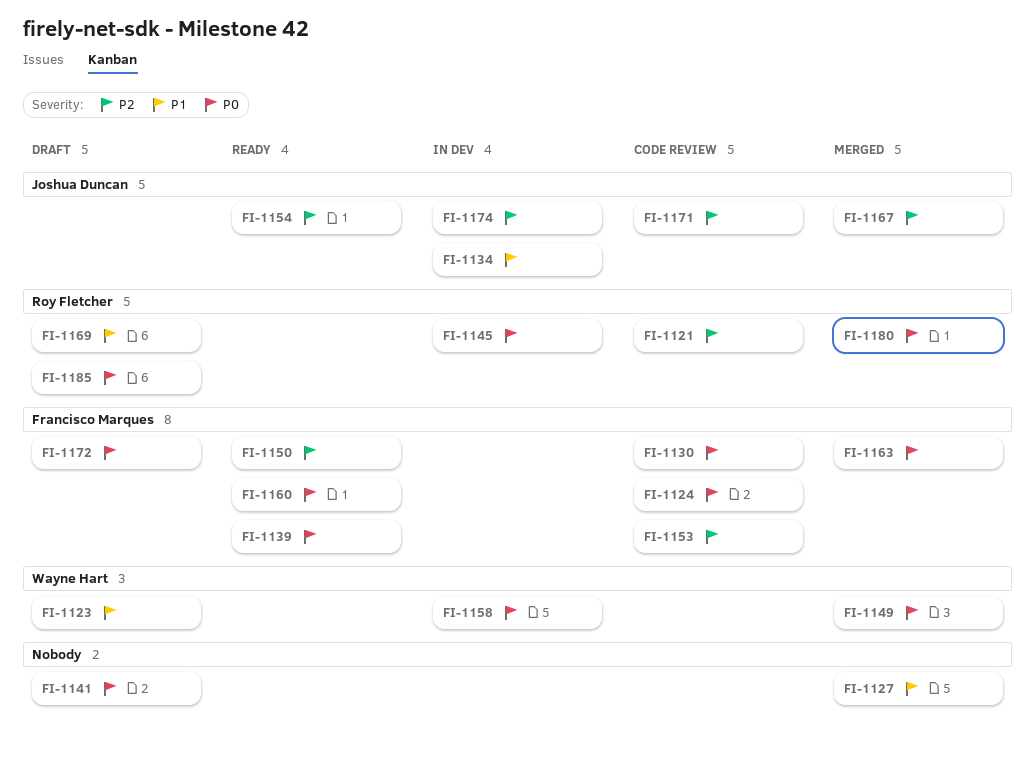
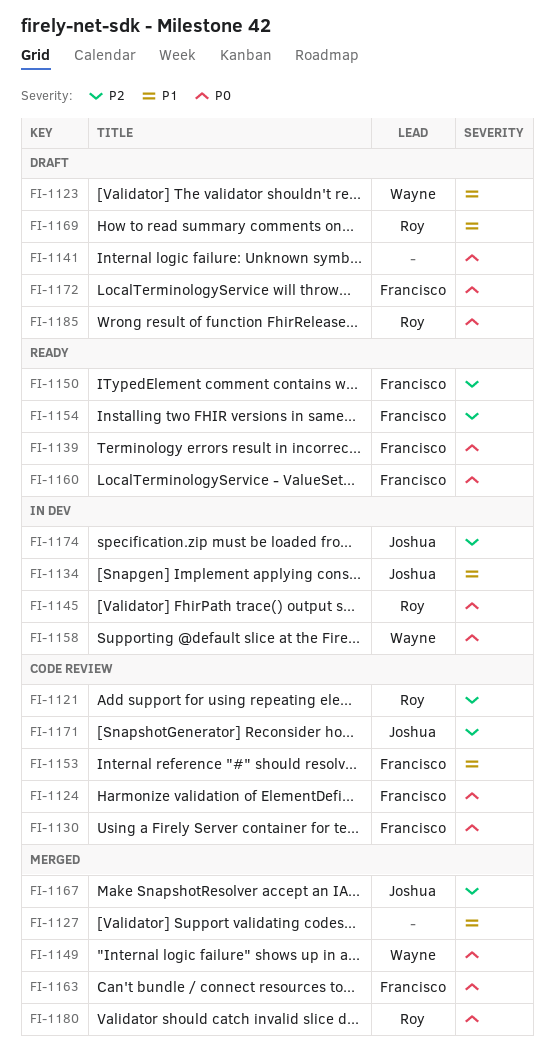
FI-1153, priority: P2 -> P1
FI-1154, owner: Joshua Duncan -> Francisco Marques

